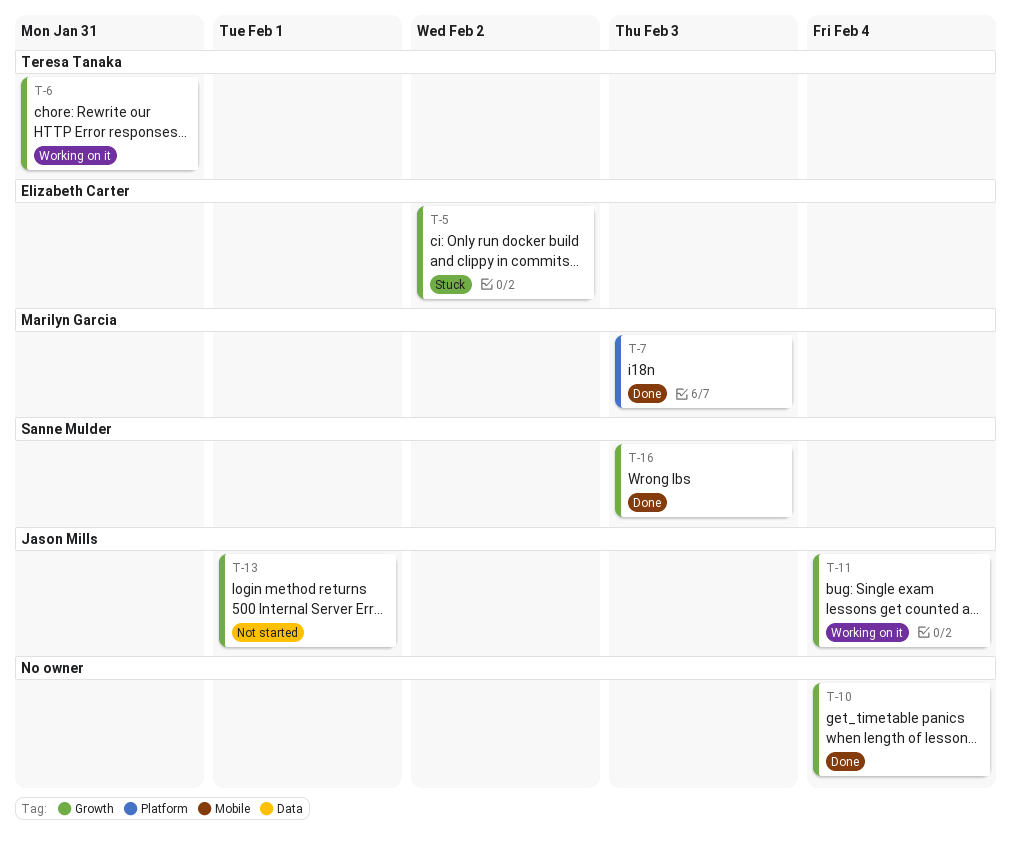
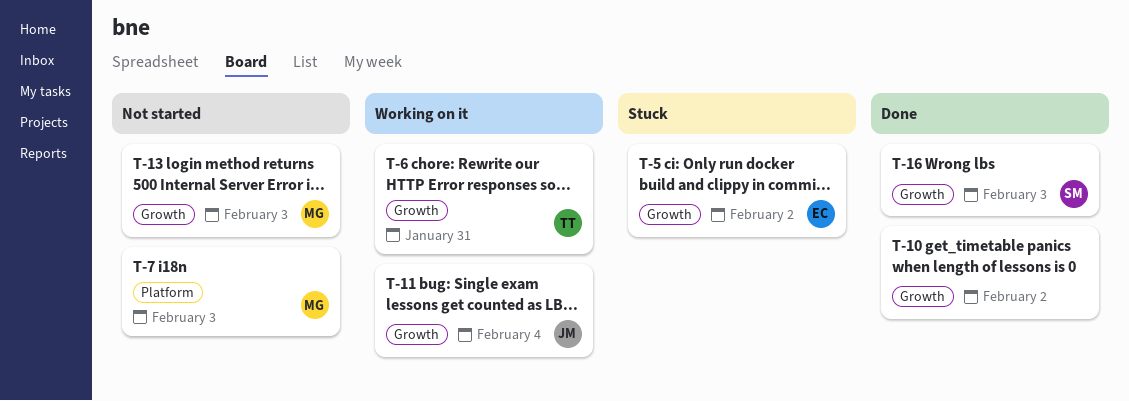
T-7, status: Done -> Not started
T-10, due: Feb 4 -> Feb 2
T-13, owner: Jason Mills -> Marilyn Garcia
T-13, due: Feb 1 -> Feb 3

